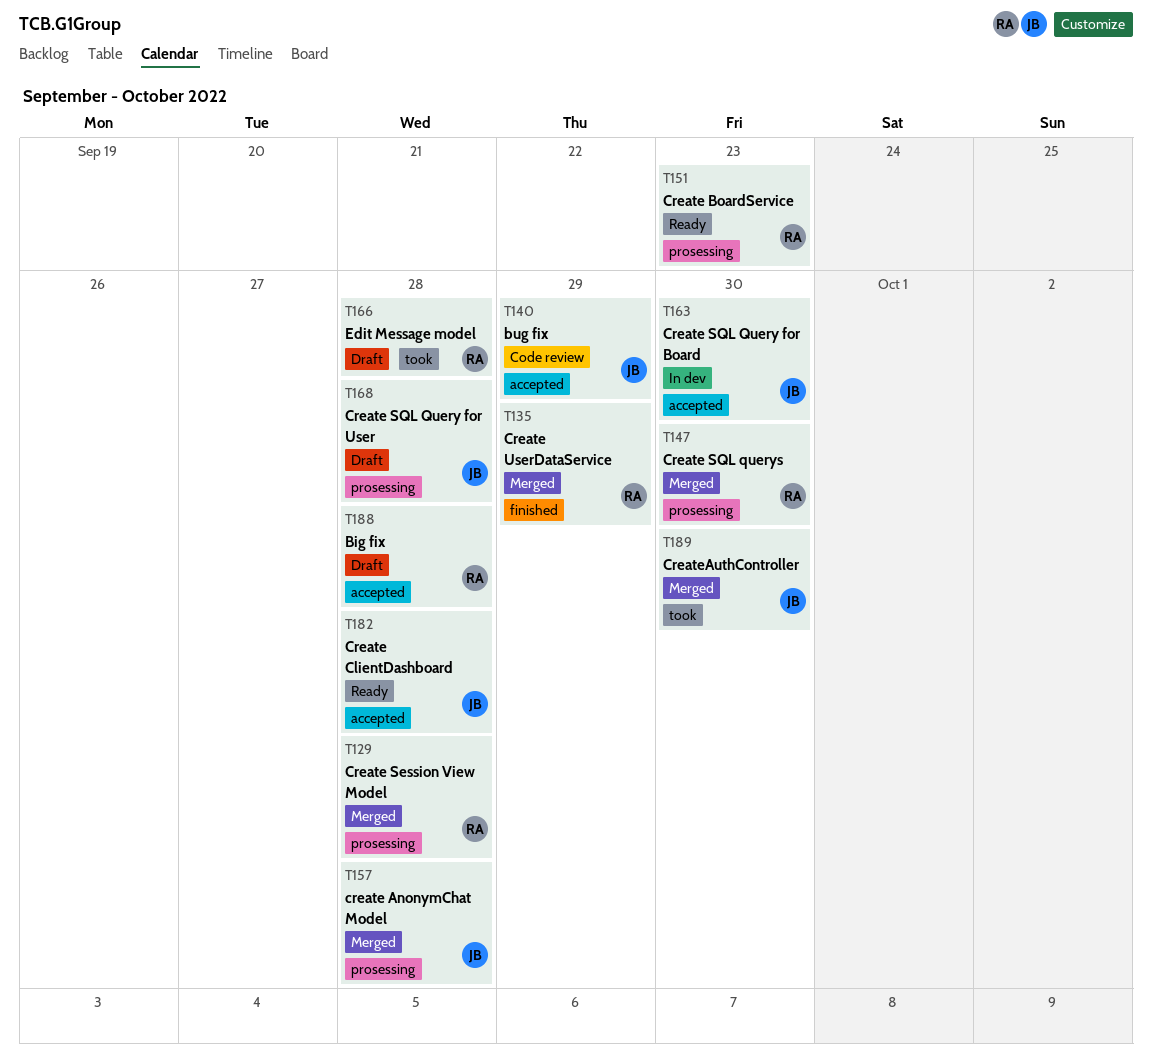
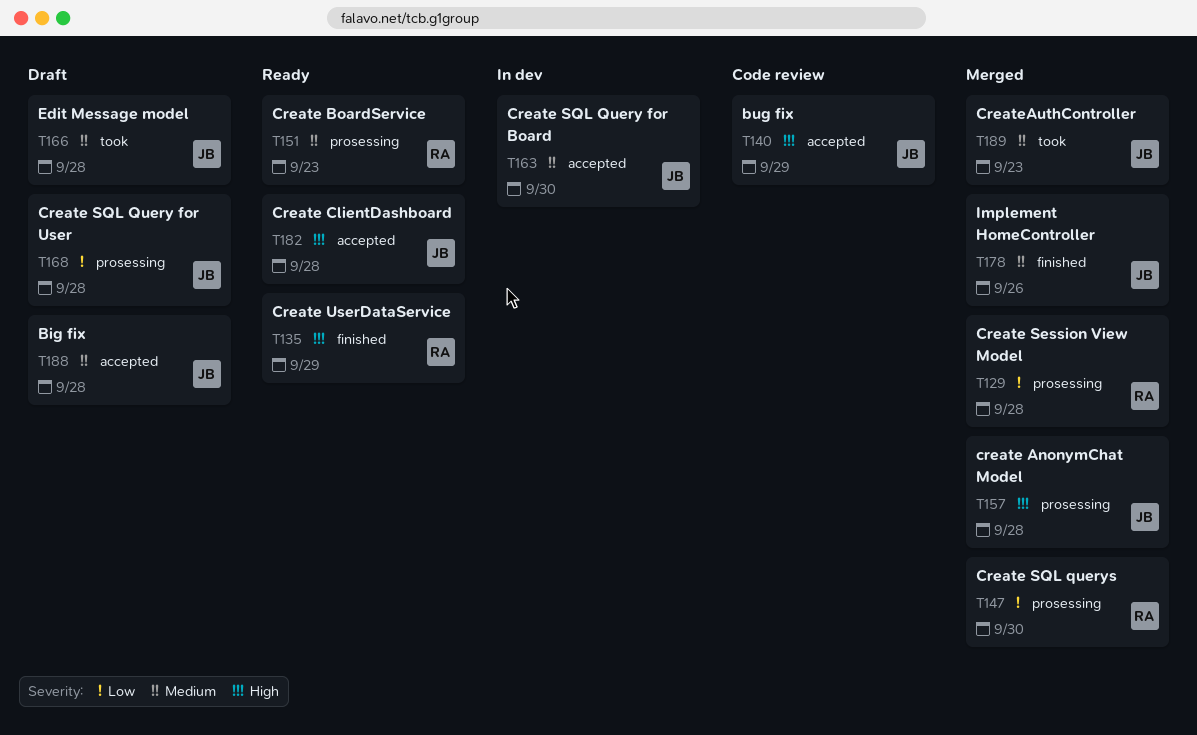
T135, status: Merged -> Ready
T166, owner: RA -> JB
T178: none -> present
T188, owner: RA -> JB
T189, due: Sep 30 -> Sep 23

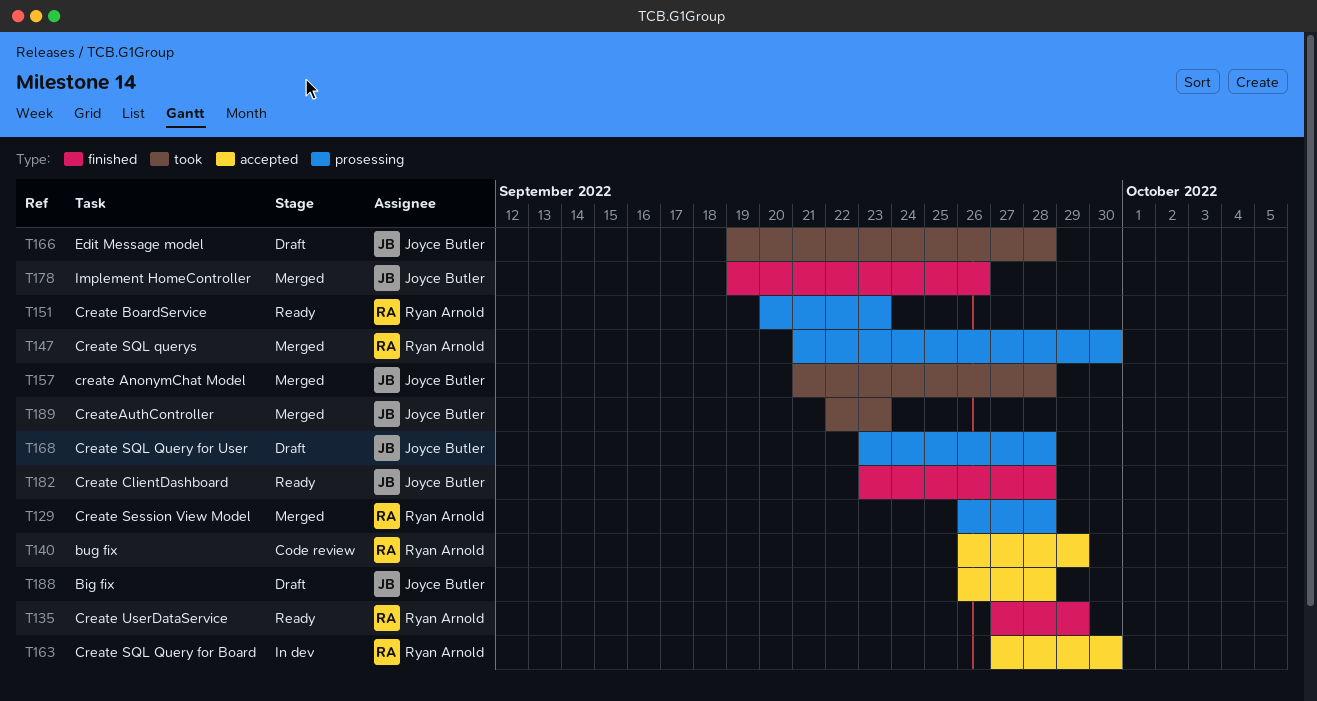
T140, owner: Joyce Butler -> Ryan Arnold
T157, label: prosessing -> took
T163, owner: Joyce Butler -> Ryan Arnold
T182, label: accepted -> finished

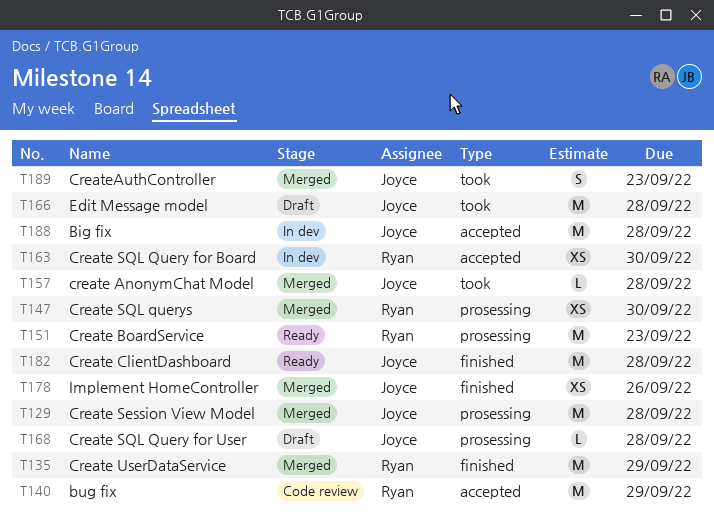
T129, owner: Ryan Arnold -> Joyce Butler
T135, status: Ready -> Merged
T188, status: Draft -> In dev

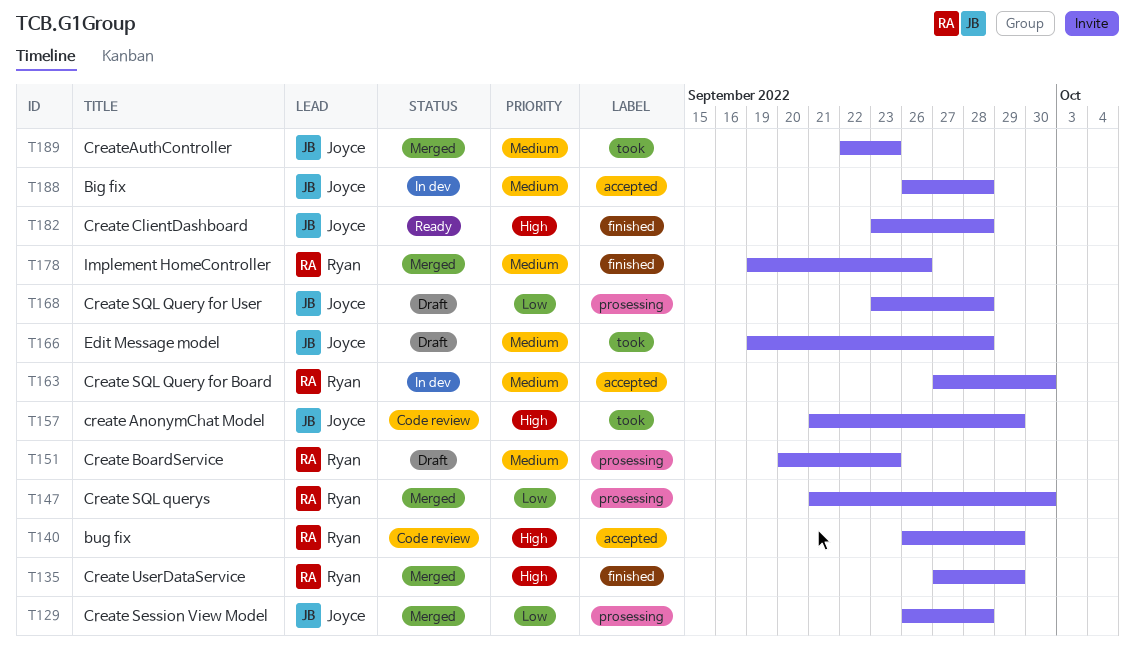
T151, status: Ready -> Draft
T157, status: Merged -> Code review
T157, due: Sep 28 -> Sep 29
T178, owner: Joyce -> Ryan

